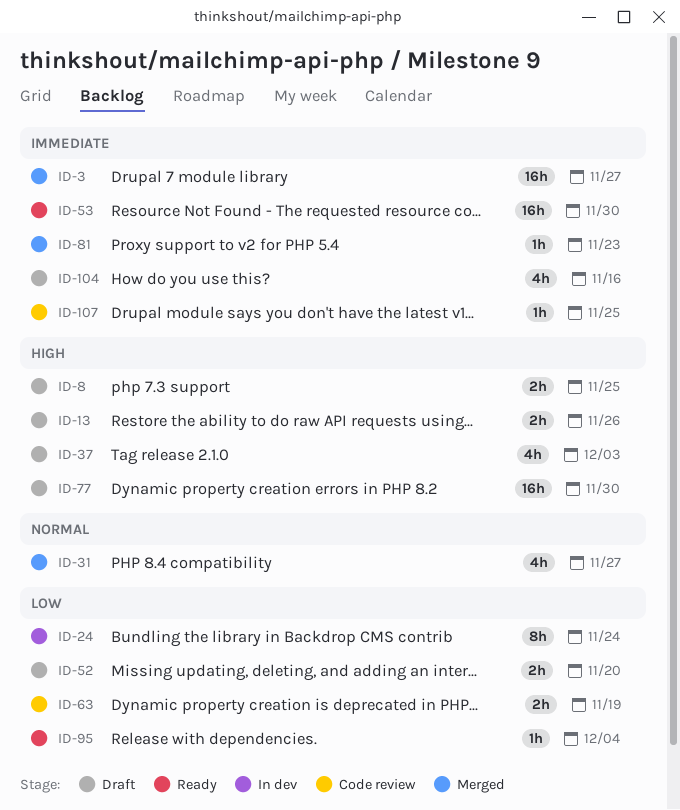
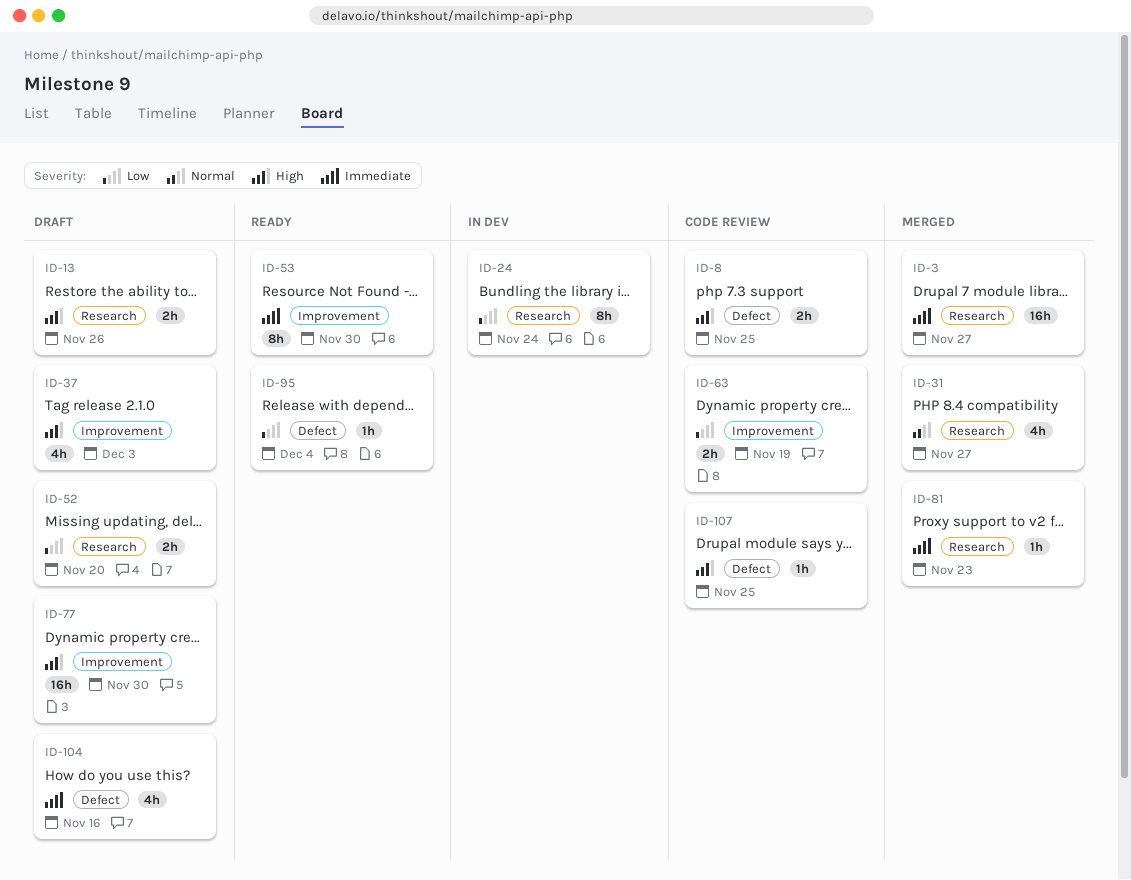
ID-8, status: Draft -> Code review
ID-53, estimate: 16h -> 8h
ID-107, priority: Immediate -> High

